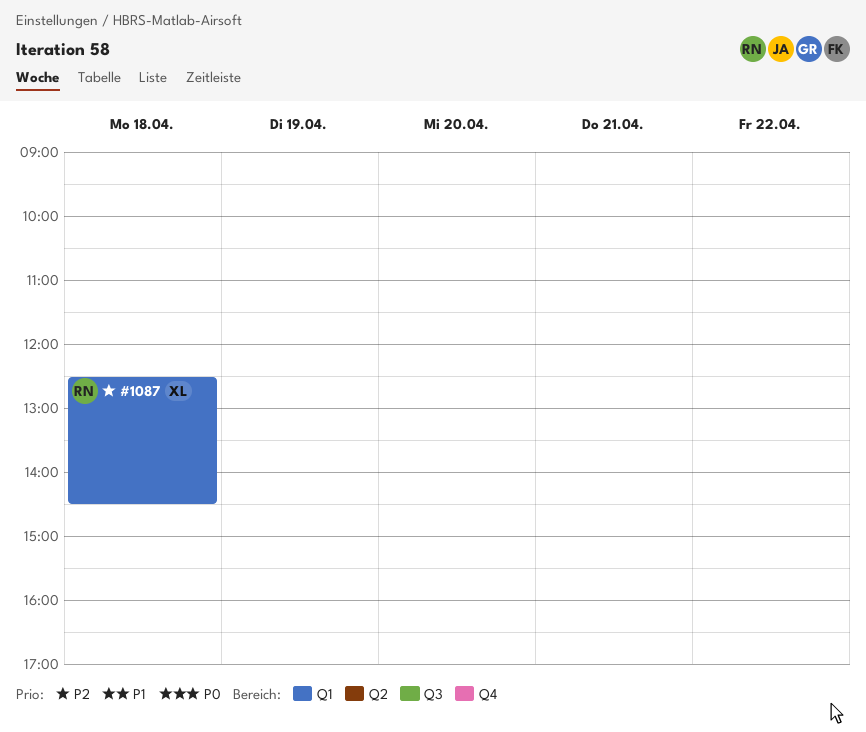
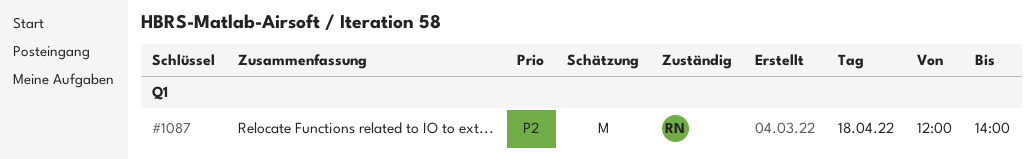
#1087, estimate: XL -> M
#1087, begins: 12:30 -> 12:00
#1087, ends: 14:30 -> 14:00

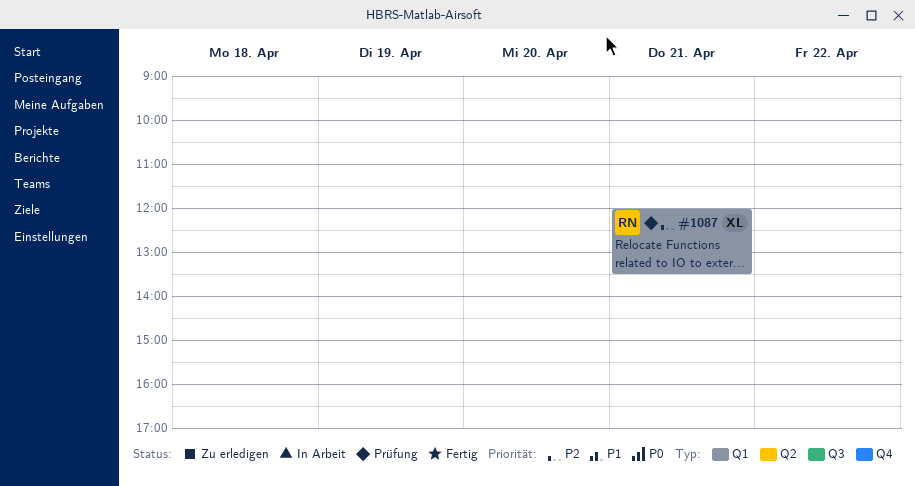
#1087, estimate: M -> XL
#1087, day: Apr 18 -> Apr 21
#1087, ends: 14:00 -> 13:30

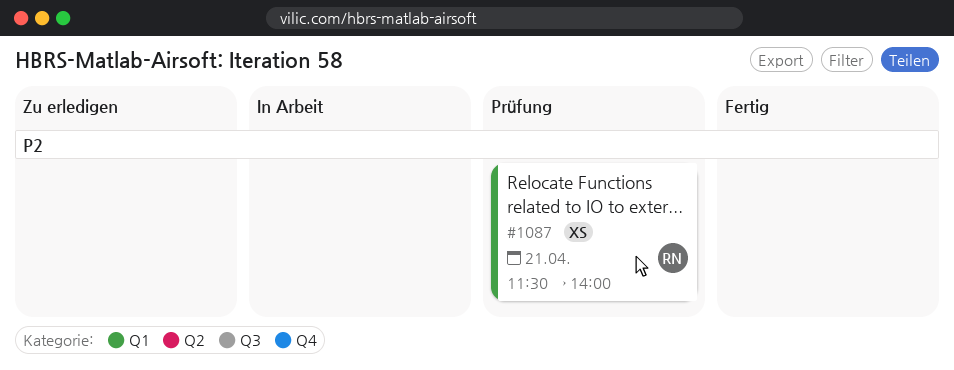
#1087, estimate: XL -> XS
#1087, begins: 12:00 -> 11:30
#1087, ends: 13:30 -> 14:00

